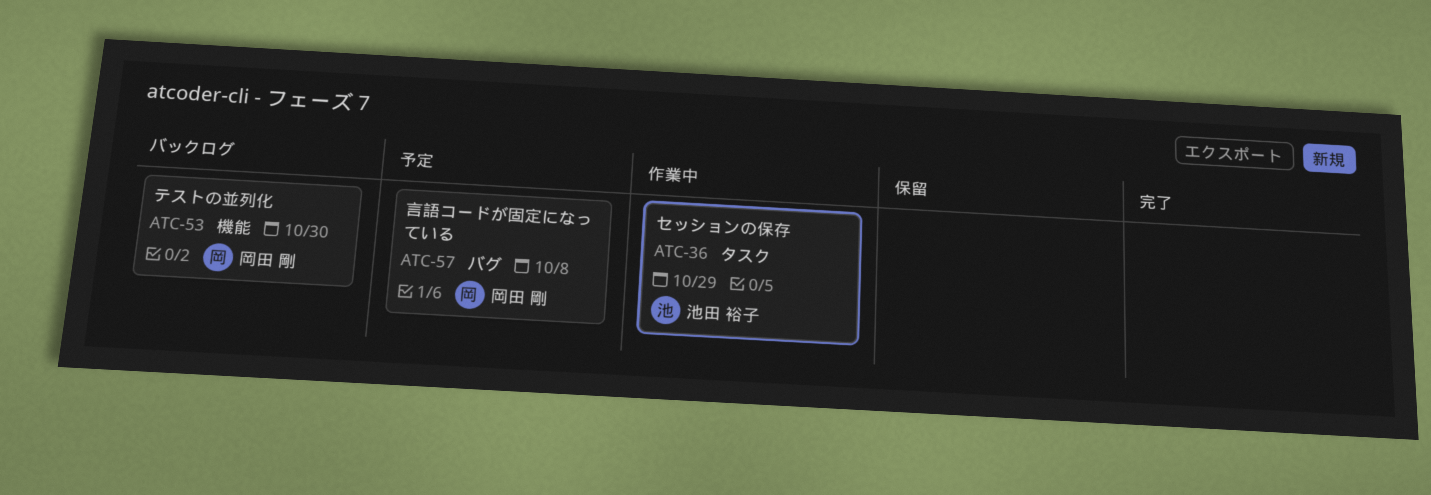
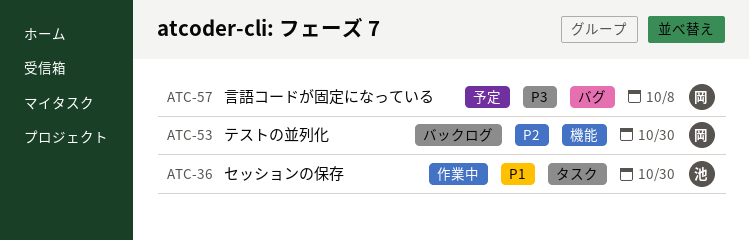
ATC-36, due: Oct 29 -> Oct 30

